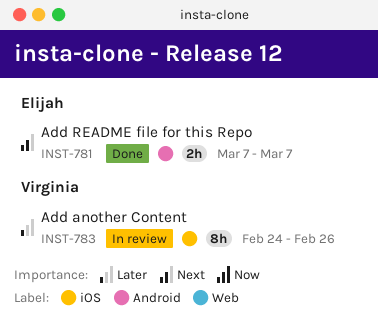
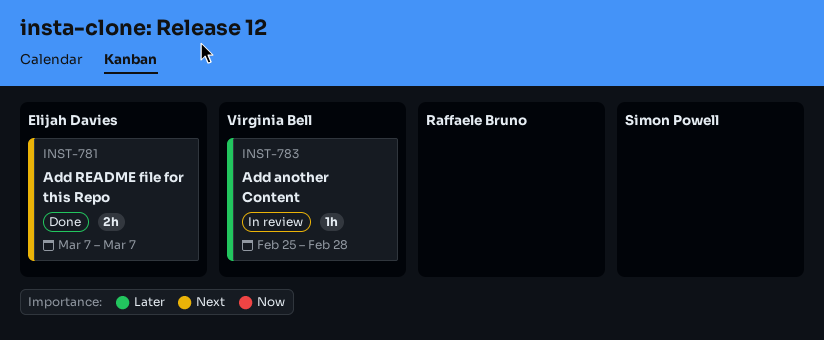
INST-783, estimate: 8h -> 1h
INST-783, start: Feb 24 -> Feb 25
INST-783, due: Feb 26 -> Feb 28

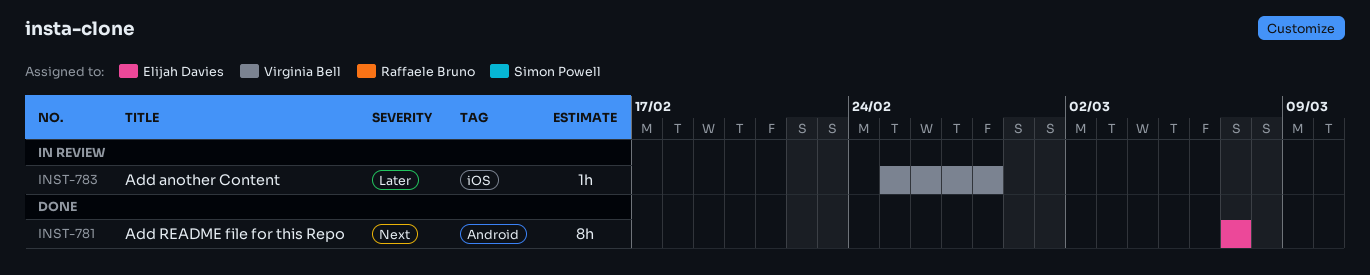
INST-781, estimate: 2h -> 8h

